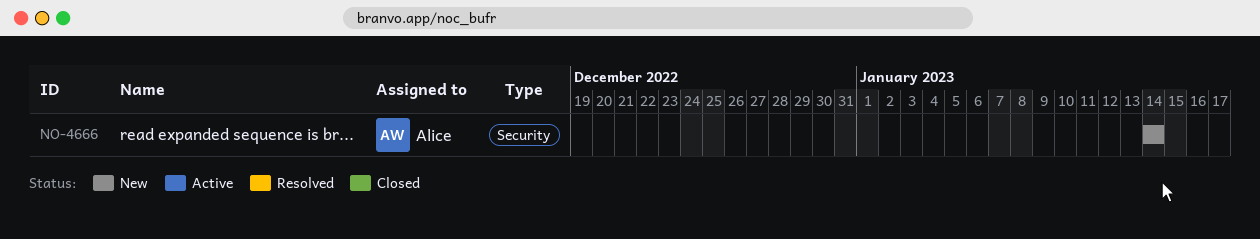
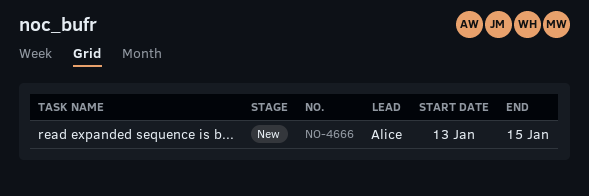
NO-4666, start: Jan 14 -> Jan 13
NO-4666, due: Jan 14 -> Jan 15

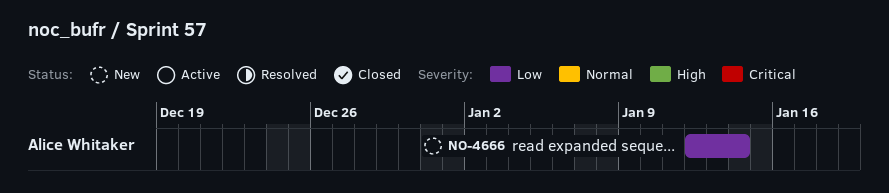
NO-4666, start: Jan 13 -> Jan 12
NO-4666, due: Jan 15 -> Jan 14

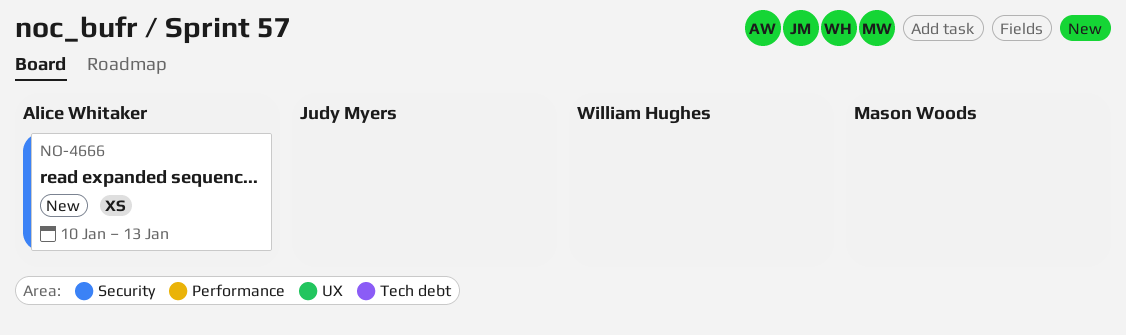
NO-4666, start: Jan 12 -> Jan 10
NO-4666, due: Jan 14 -> Jan 13

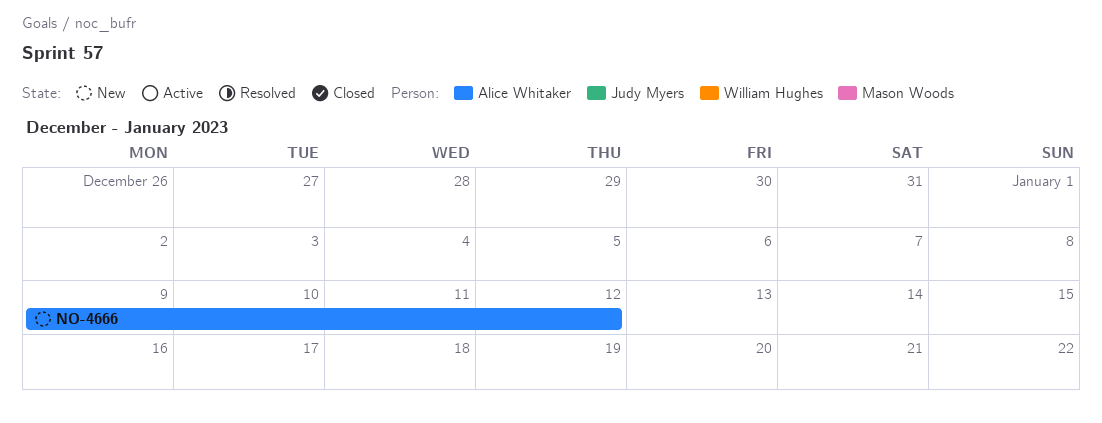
NO-4666, start: Jan 10 -> Jan 9
NO-4666, due: Jan 13 -> Jan 12

